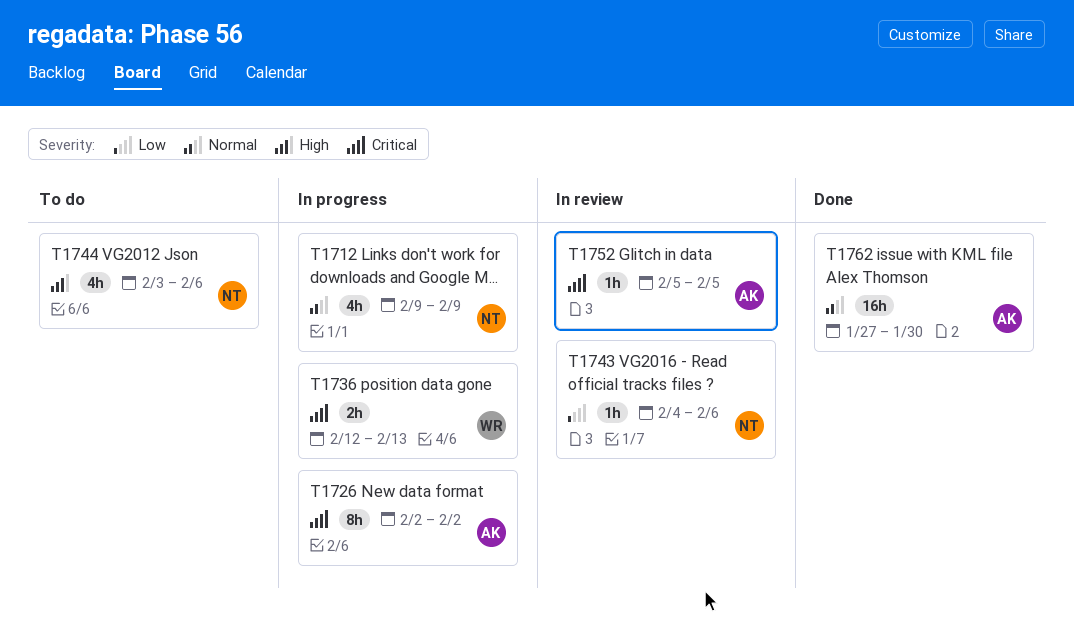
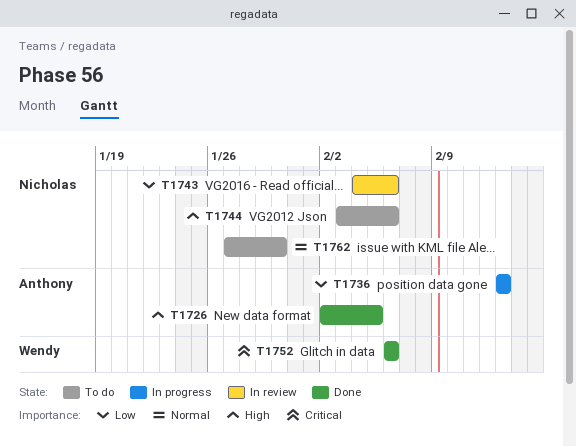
T1712: present -> none
T1726, status: In progress -> Done
T1726, priority: Critical -> High
T1726, due: Feb 2 -> Feb 5
T1736, owner: Wendy -> Anthony
T1736, priority: Critical -> Low
T1736, start: Feb 12 -> Feb 13
T1752, status: In review -> Done
T1752, owner: Anthony -> Wendy
T1752, start: Feb 5 -> Feb 6
T1752, due: Feb 5 -> Feb 6
T1762, status: Done -> To do
T1762, owner: Anthony -> Nicholas

